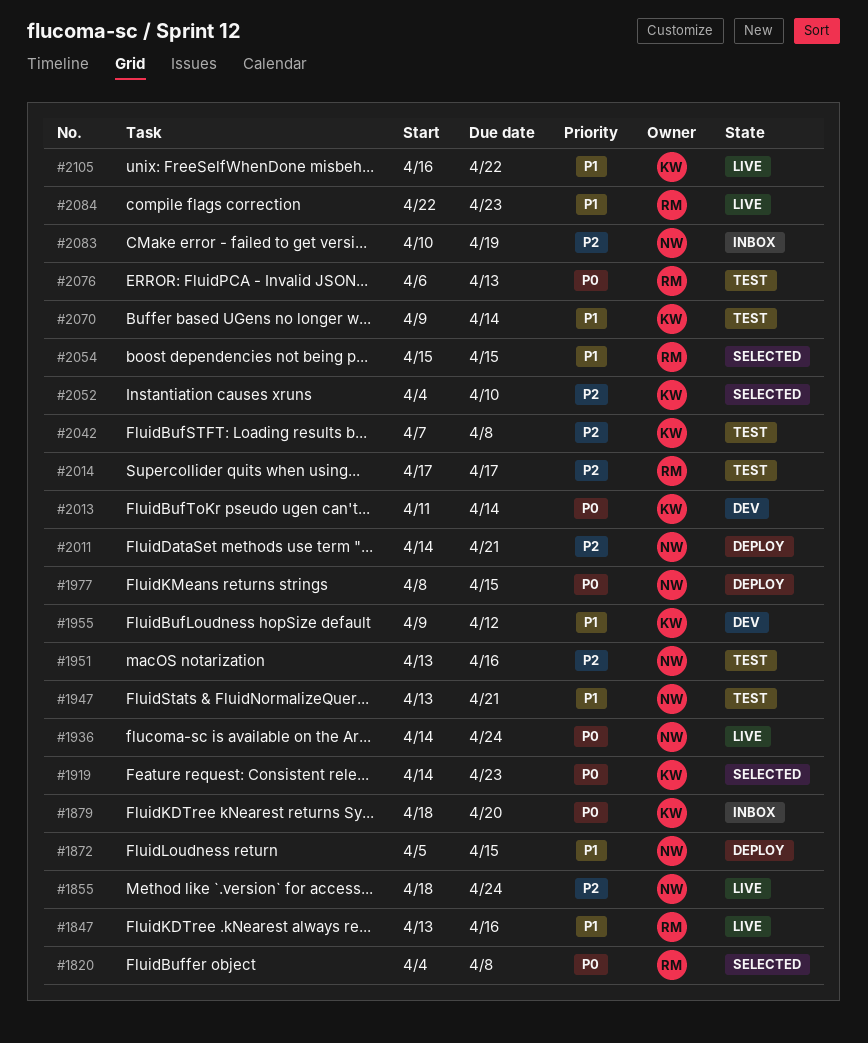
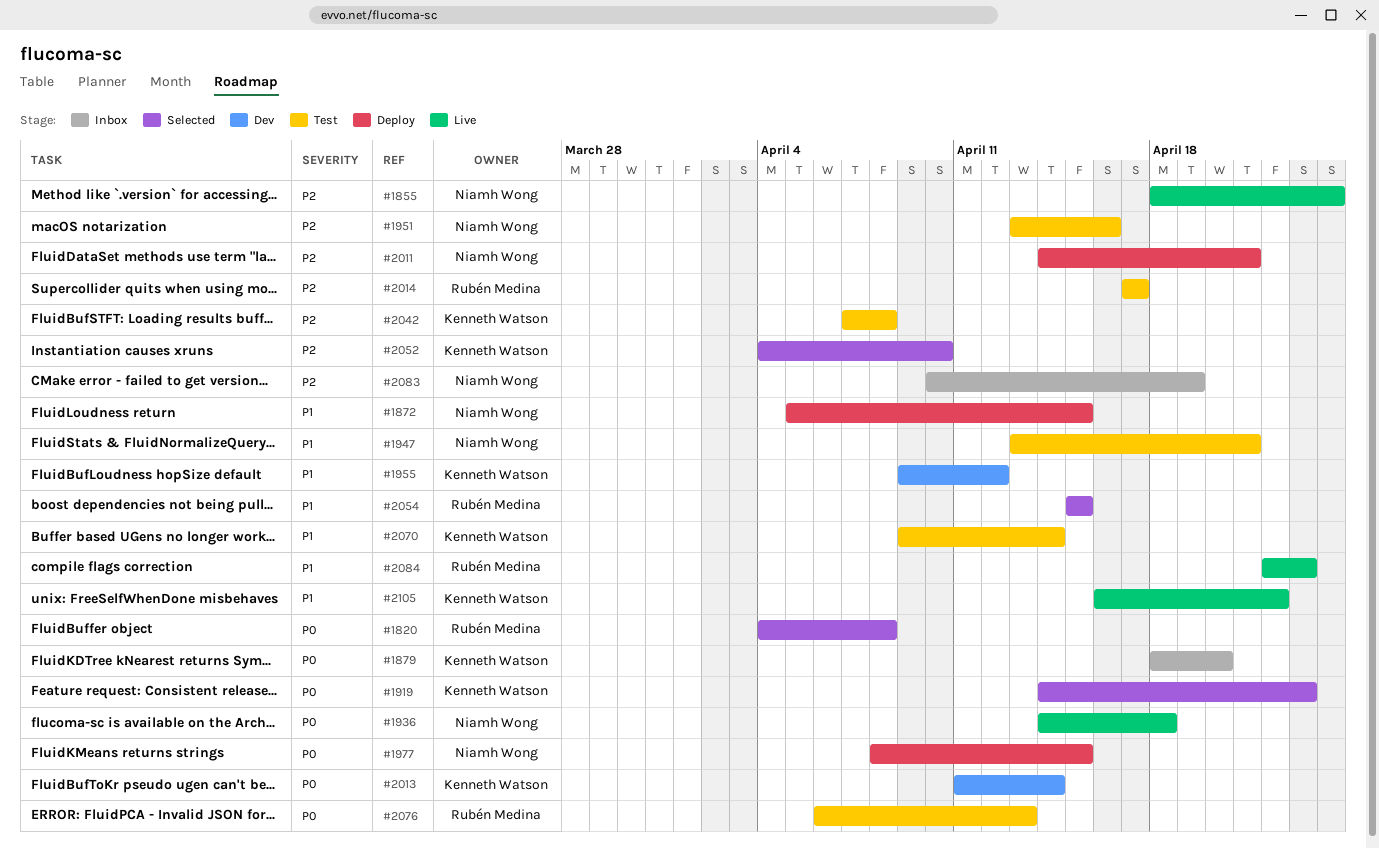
#1847: present -> none
#1936, due: Apr 24 -> Apr 18

